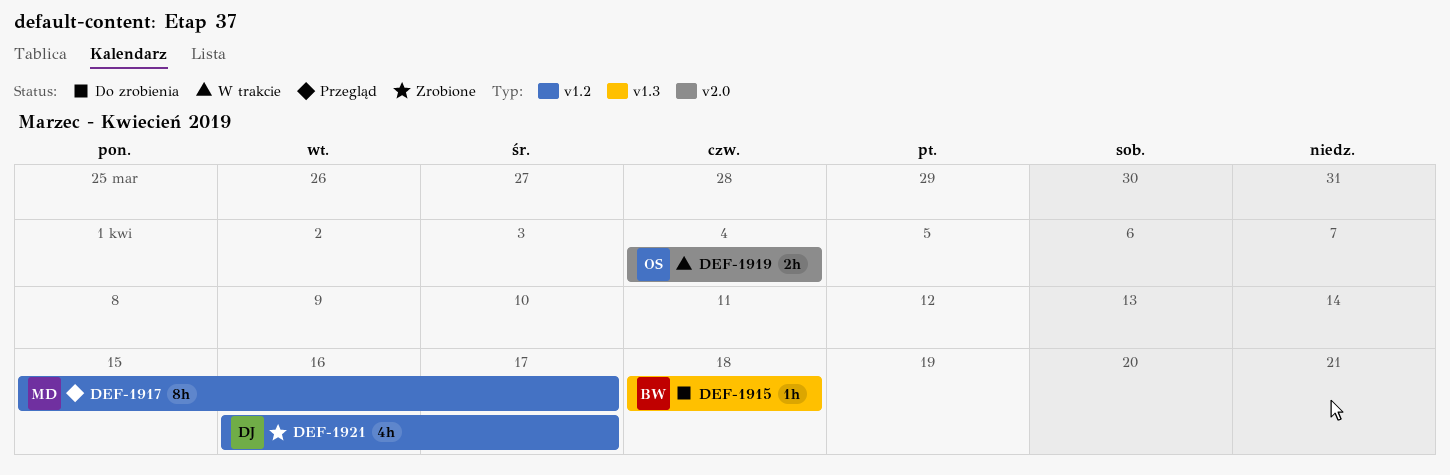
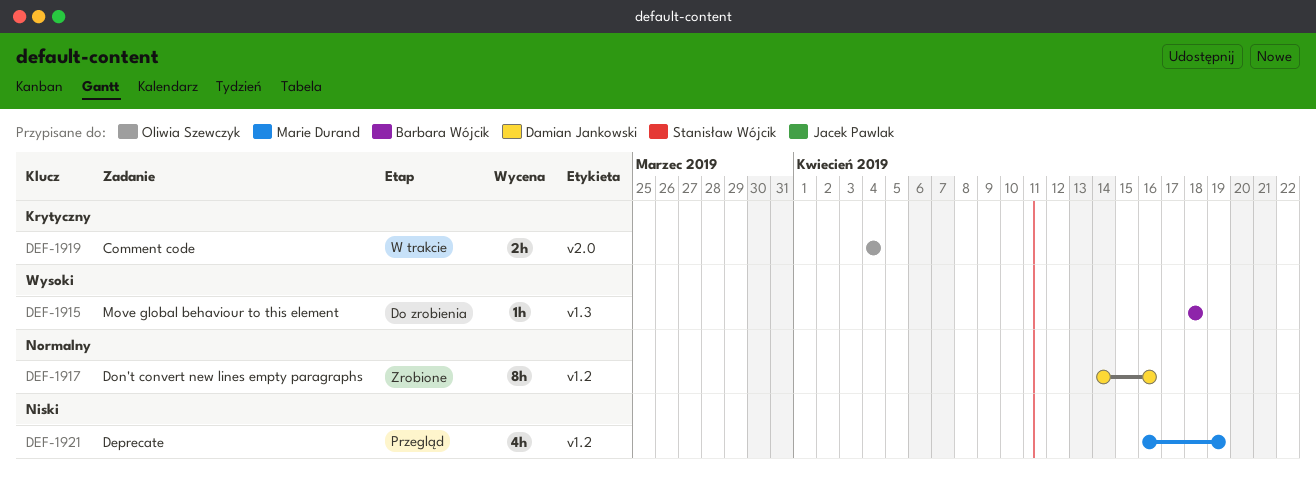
DEF-1917, status: Przegląd -> Zrobione
DEF-1917, owner: Marie Durand -> Damian Jankowski
DEF-1917, start: Apr 15 -> Apr 14
DEF-1917, due: Apr 17 -> Apr 16
DEF-1921, status: Zrobione -> Przegląd
DEF-1921, owner: Damian Jankowski -> Marie Durand
DEF-1921, due: Apr 17 -> Apr 19

